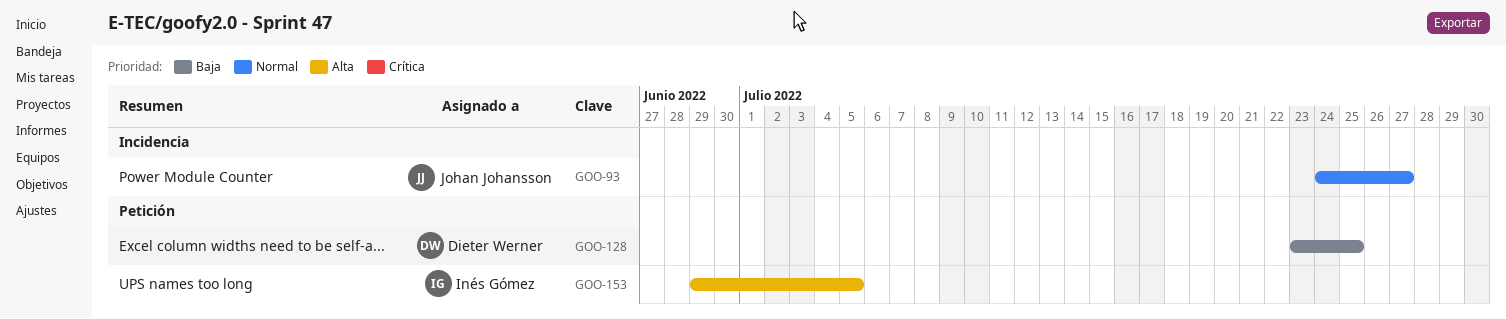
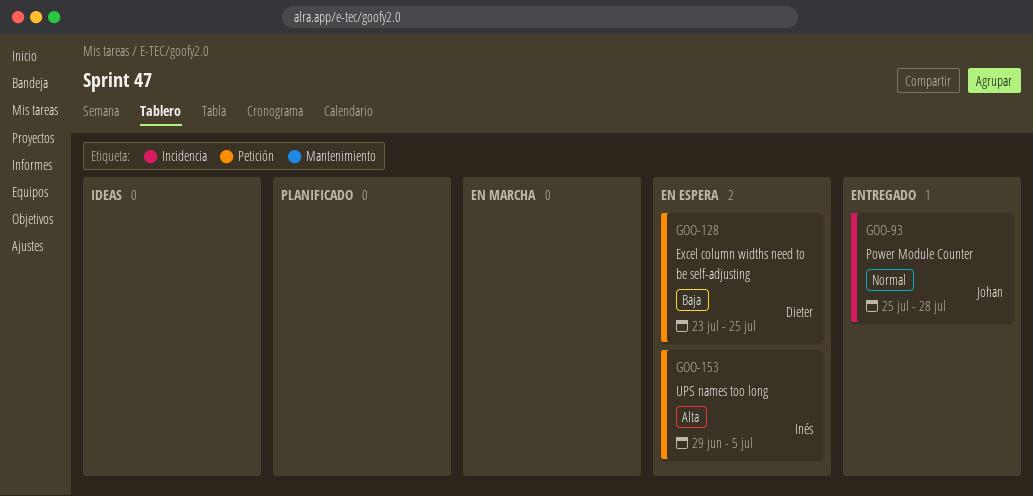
GOO-93, start: Jul 24 -> Jul 25
GOO-93, due: Jul 27 -> Jul 28

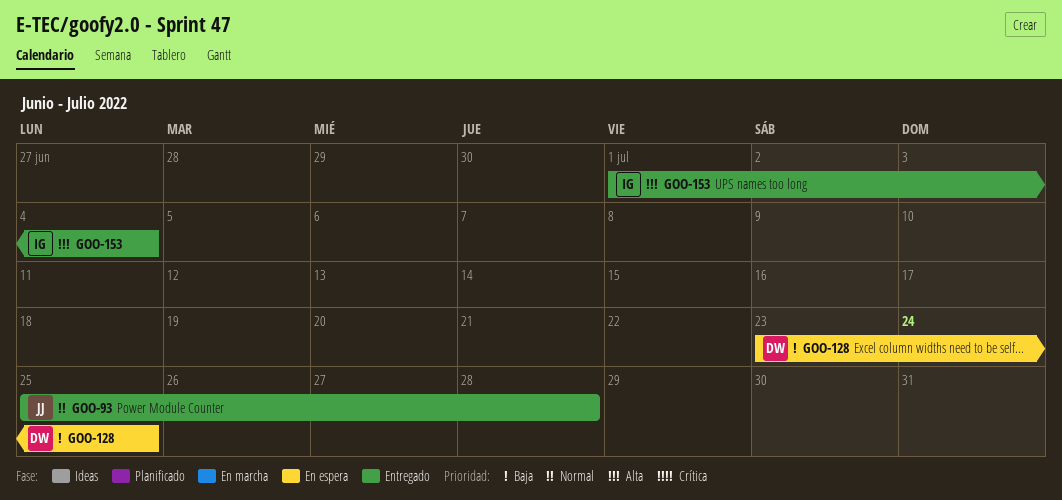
GOO-153, status: En espera -> Entregado
GOO-153, start: Jun 29 -> Jul 1
GOO-153, due: Jul 5 -> Jul 4

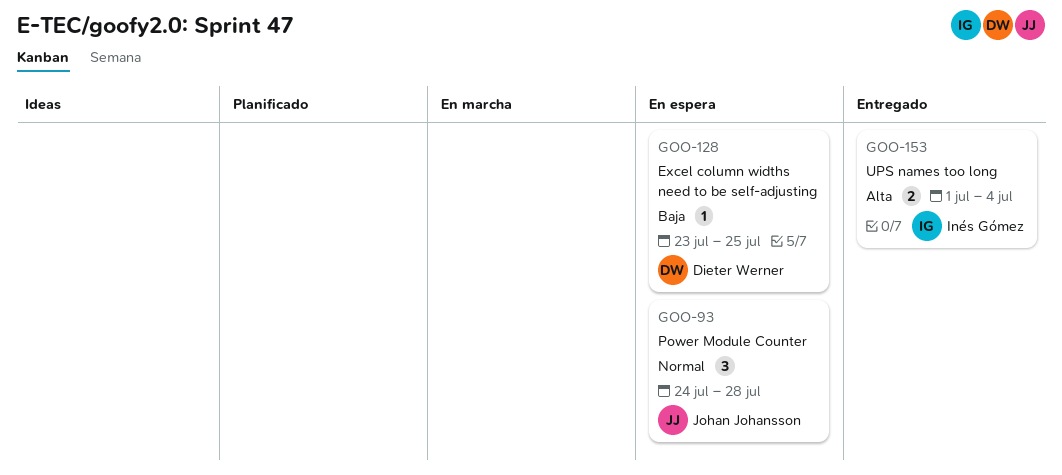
GOO-93, status: Entregado -> En espera
GOO-93, start: Jul 25 -> Jul 24

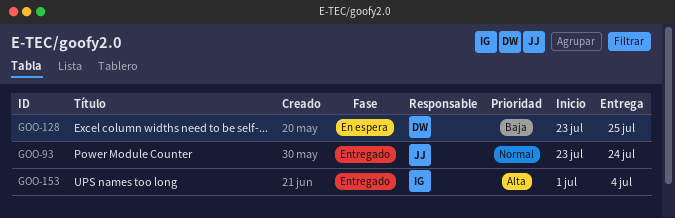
GOO-93, status: En espera -> Entregado
GOO-93, start: Jul 24 -> Jul 23
GOO-93, due: Jul 28 -> Jul 24

